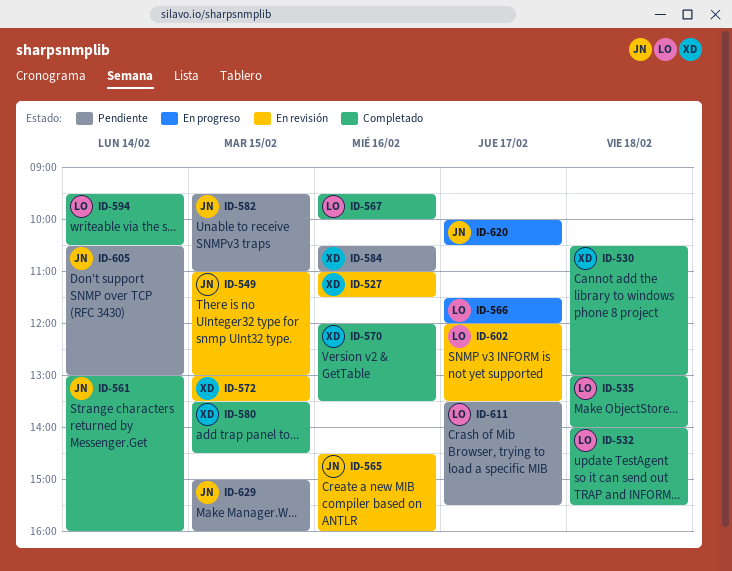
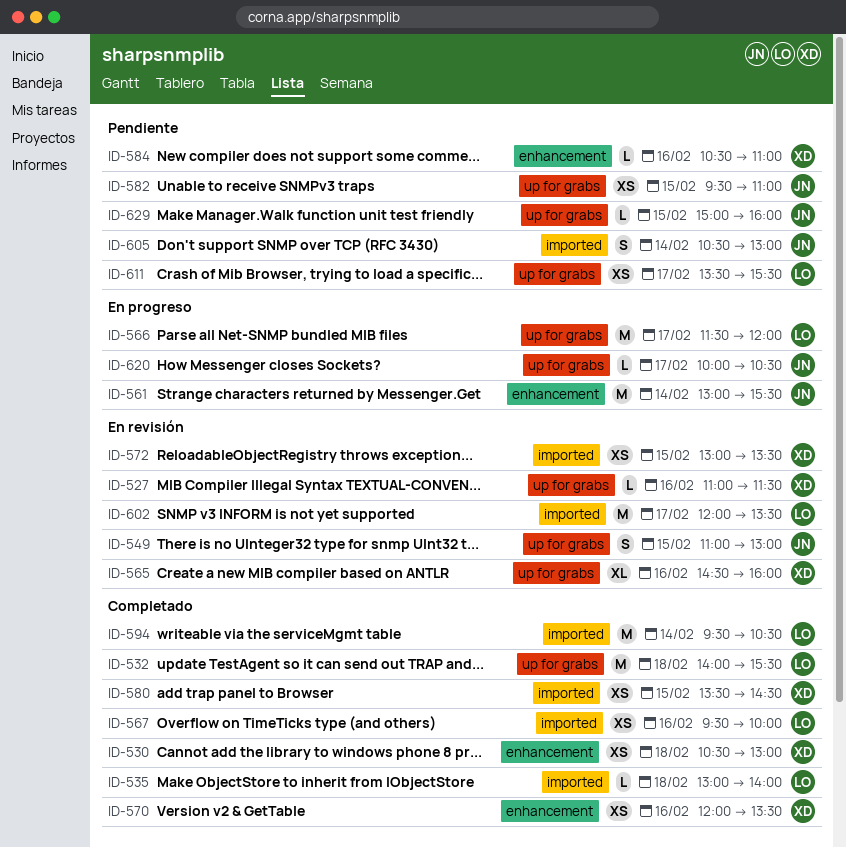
ID-561, status: Completado -> En progreso
ID-561, ends: 16:00 -> 15:30
ID-565, owner: JN -> XD

